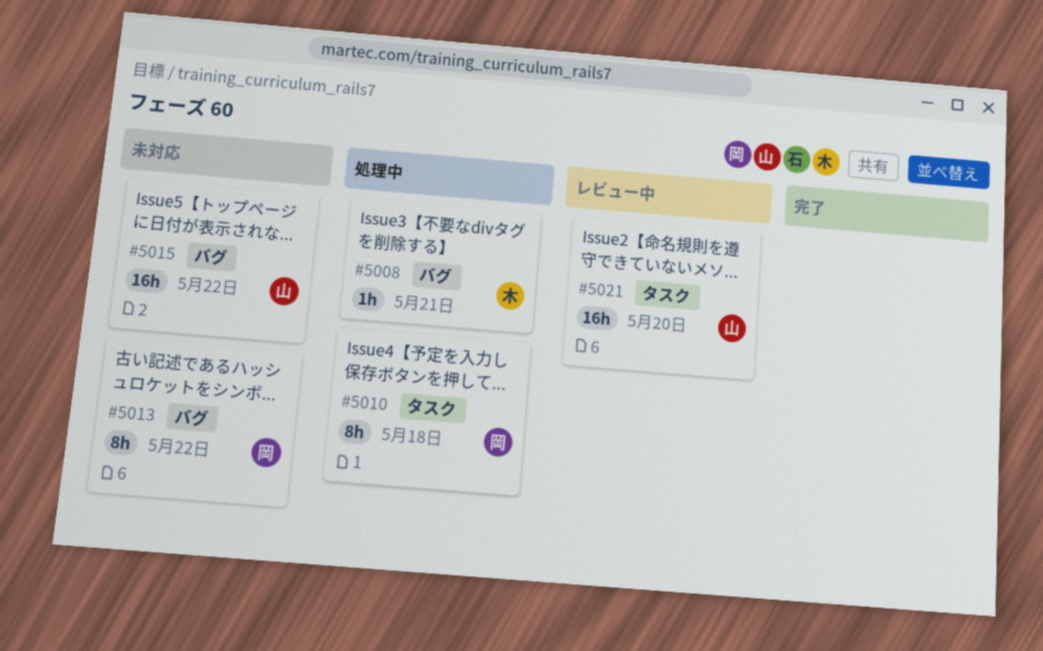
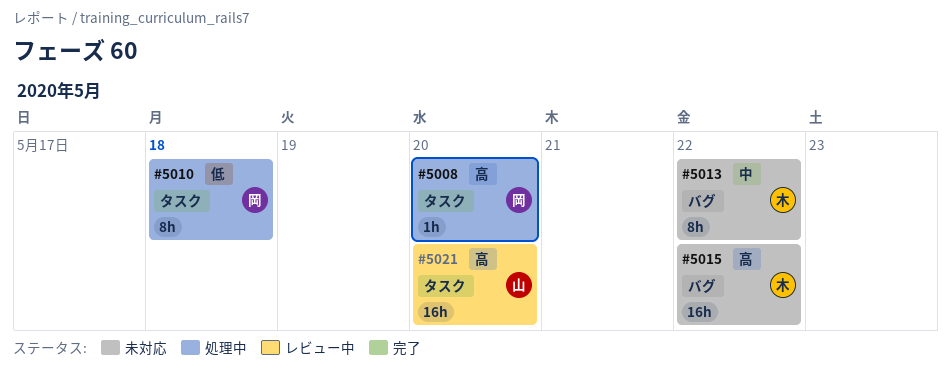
#5008, owner: 木 -> 岡
#5008, label: バグ -> タスク
#5008, due: May 21 -> May 20
#5013, owner: 岡 -> 木
#5015, owner: 山 -> 木

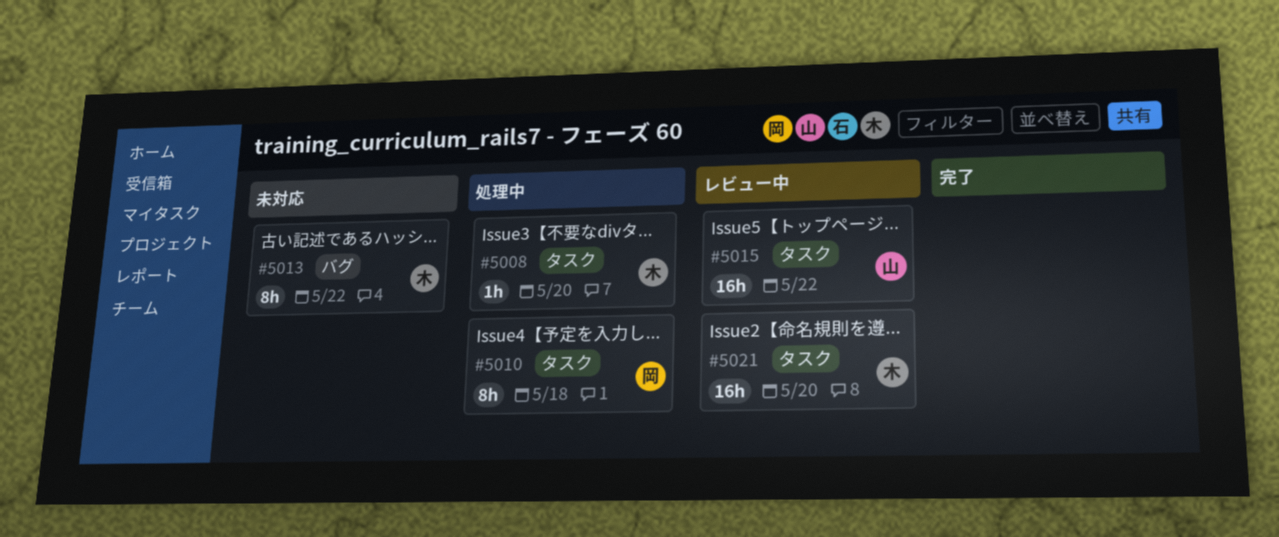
#5008, owner: 岡 -> 木
#5015, status: 未対応 -> レビュー中
#5015, owner: 木 -> 山
#5015, label: バグ -> タスク
#5021, owner: 山 -> 木

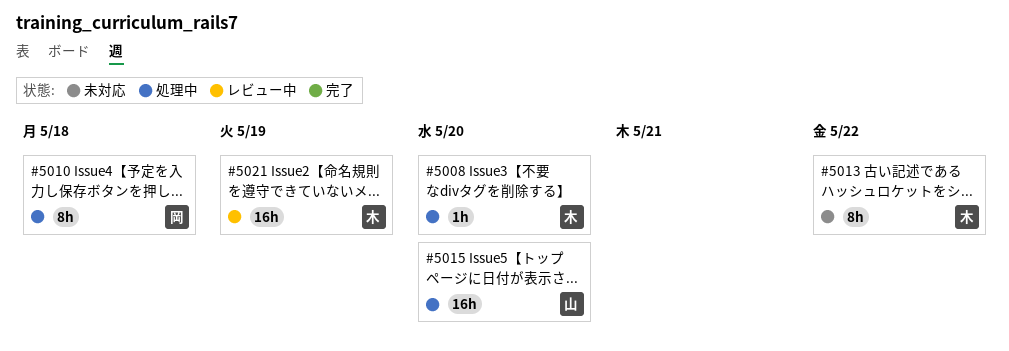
#5015, status: レビュー中 -> 処理中
#5015, due: May 22 -> May 20
#5021, due: May 20 -> May 19

